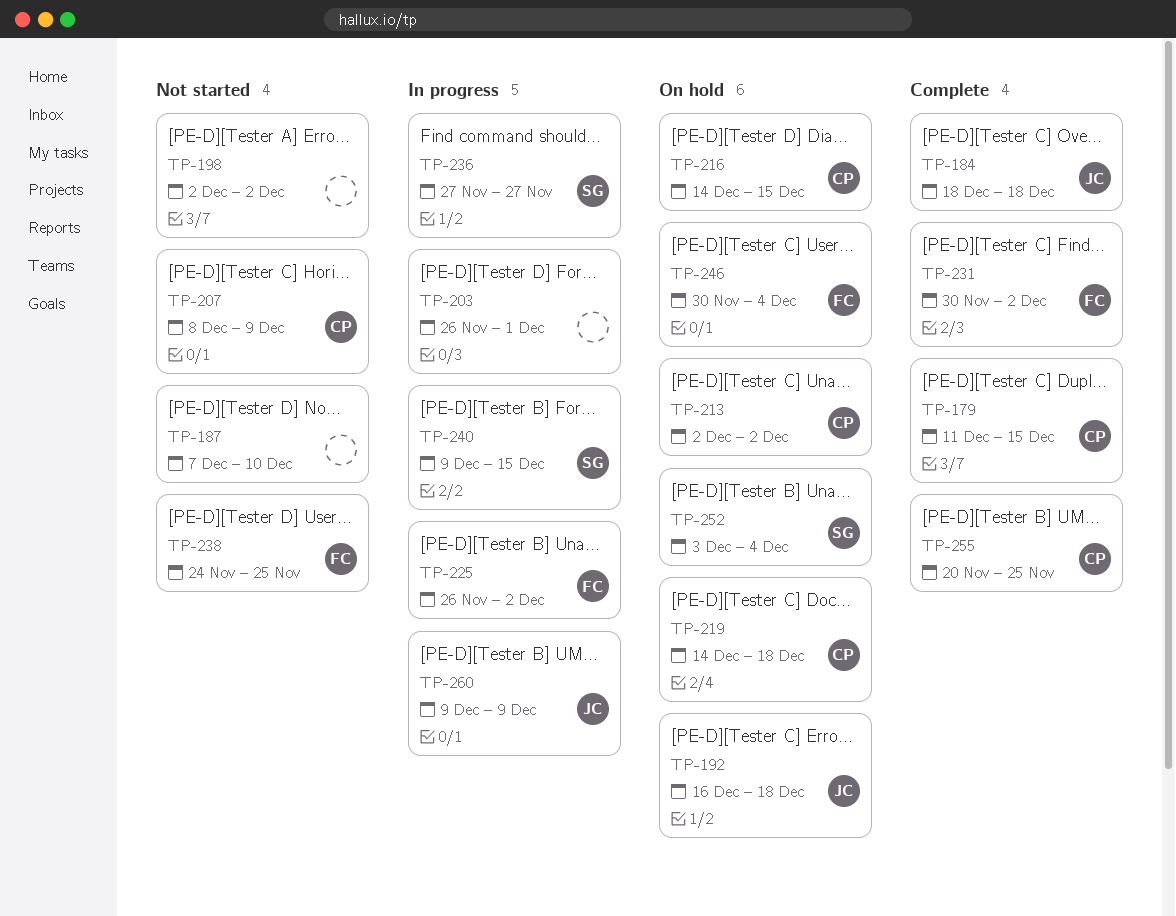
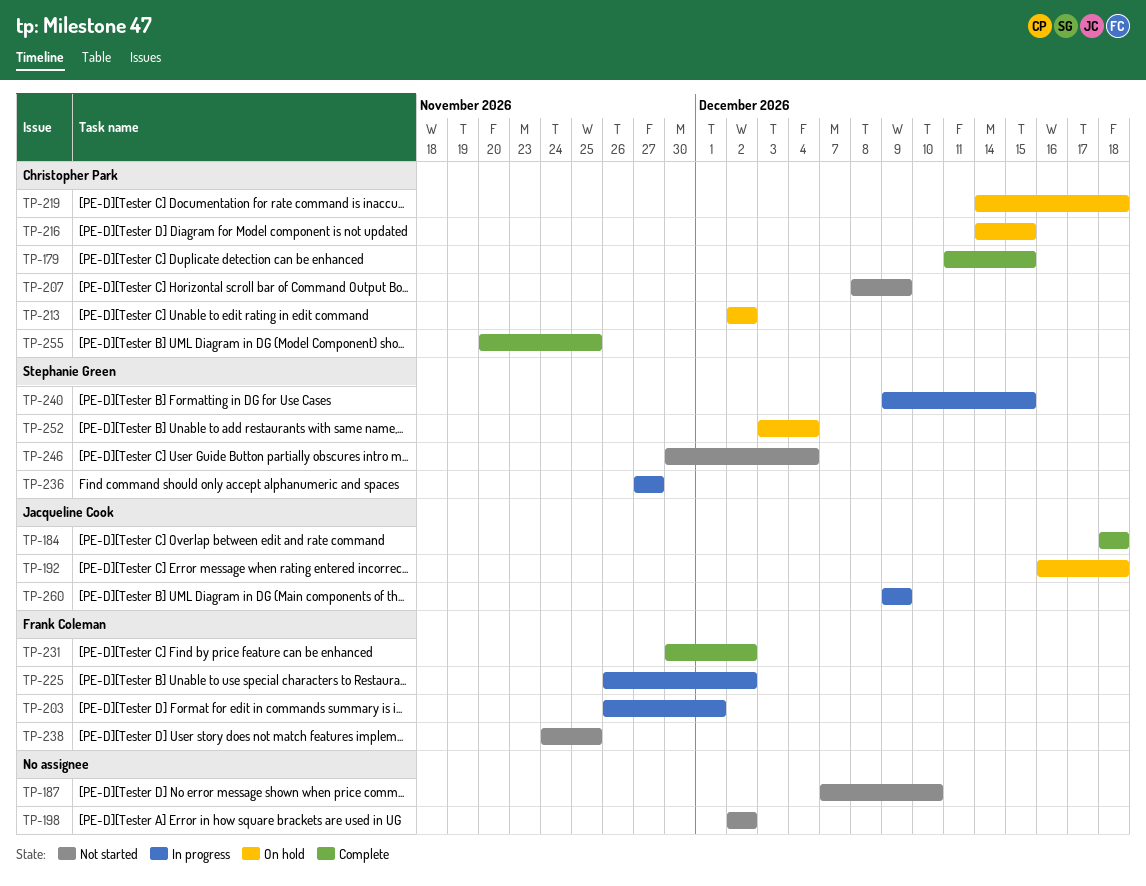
TP-203, owner: none -> Frank Coleman
TP-246, status: On hold -> Not started
TP-246, owner: Frank Coleman -> Stephanie Green

